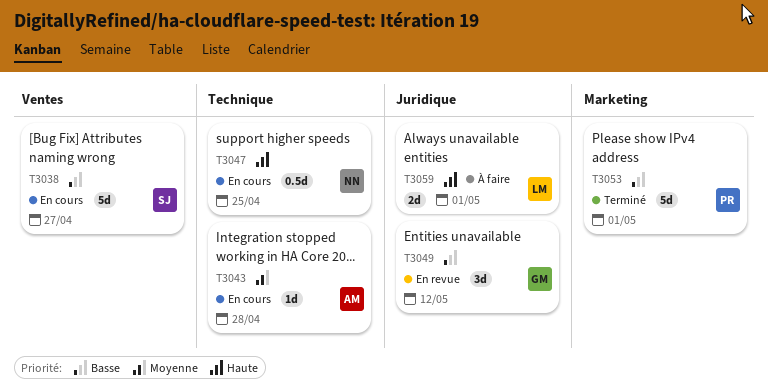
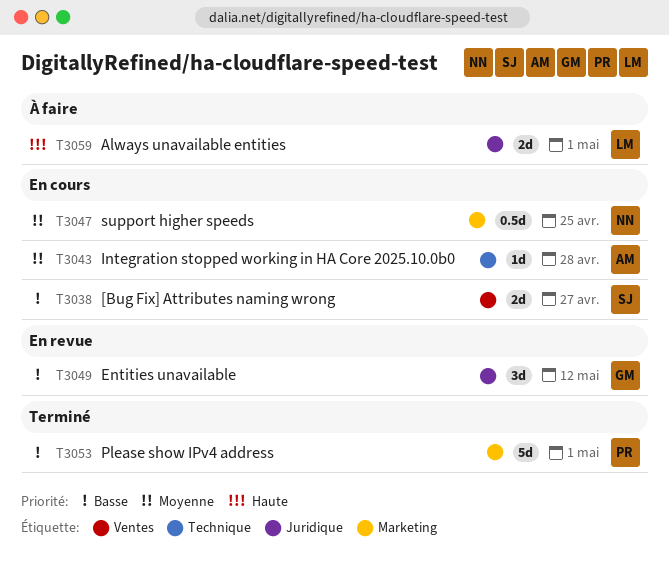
T3038, estimate: 5d -> 2d
T3047, priority: Haute -> Moyenne
T3047, label: Technique -> Marketing

